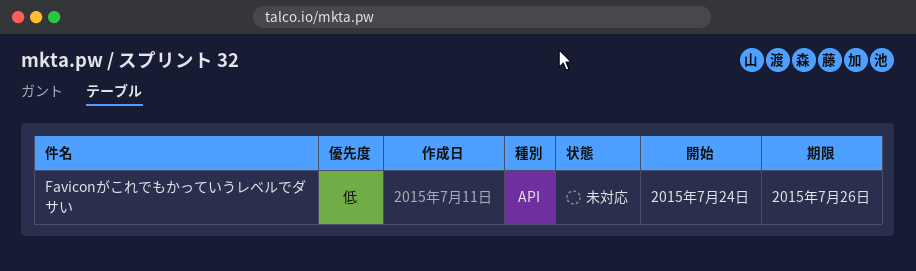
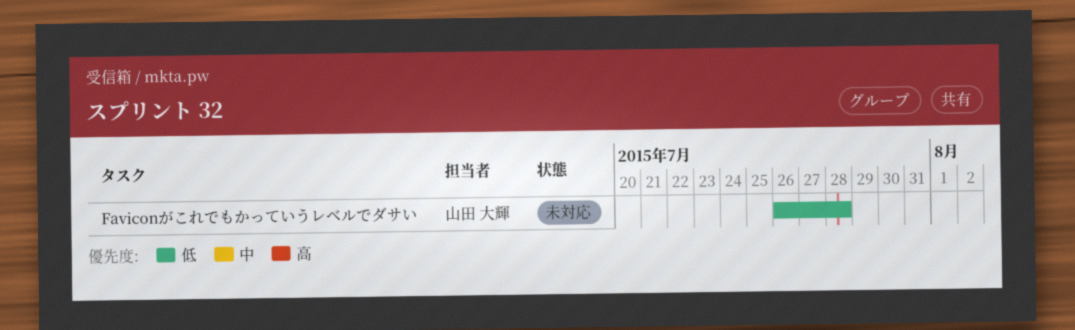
Faviconがこれでもかっていうレベルでダサい, start: Jul 24 -> Jul 26
Faviconがこれでもかっていうレベルでダサい, due: Jul 26 -> Jul 28

